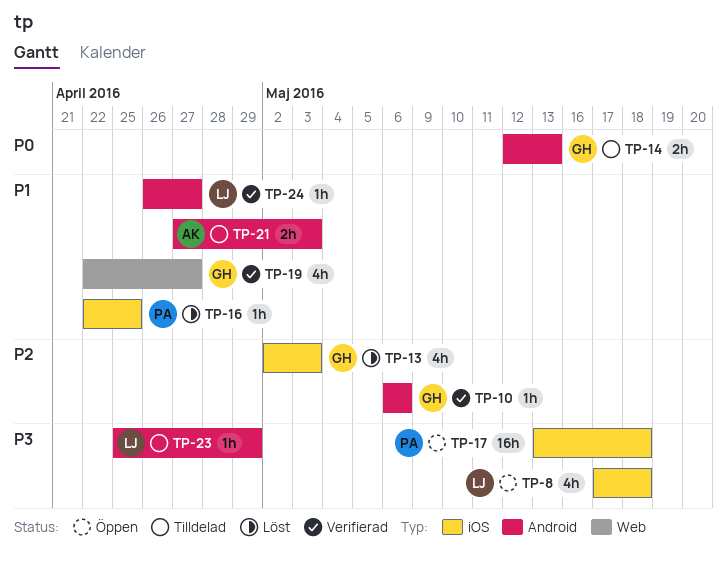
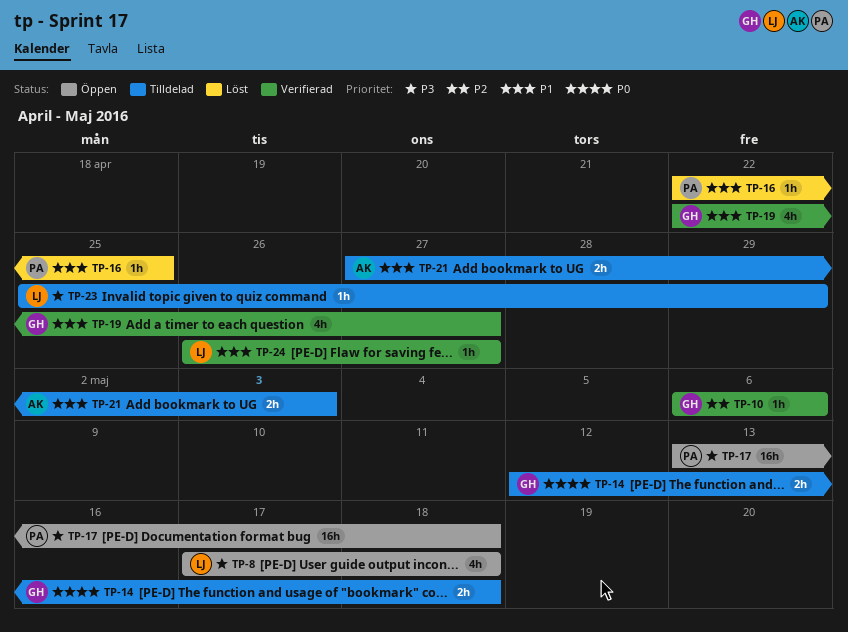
TP-13: present -> none
TP-14, due: May 13 -> May 18

